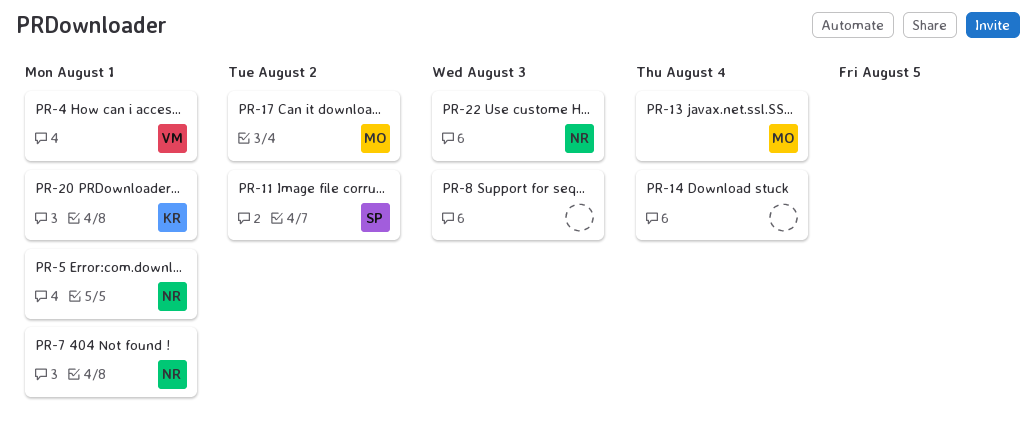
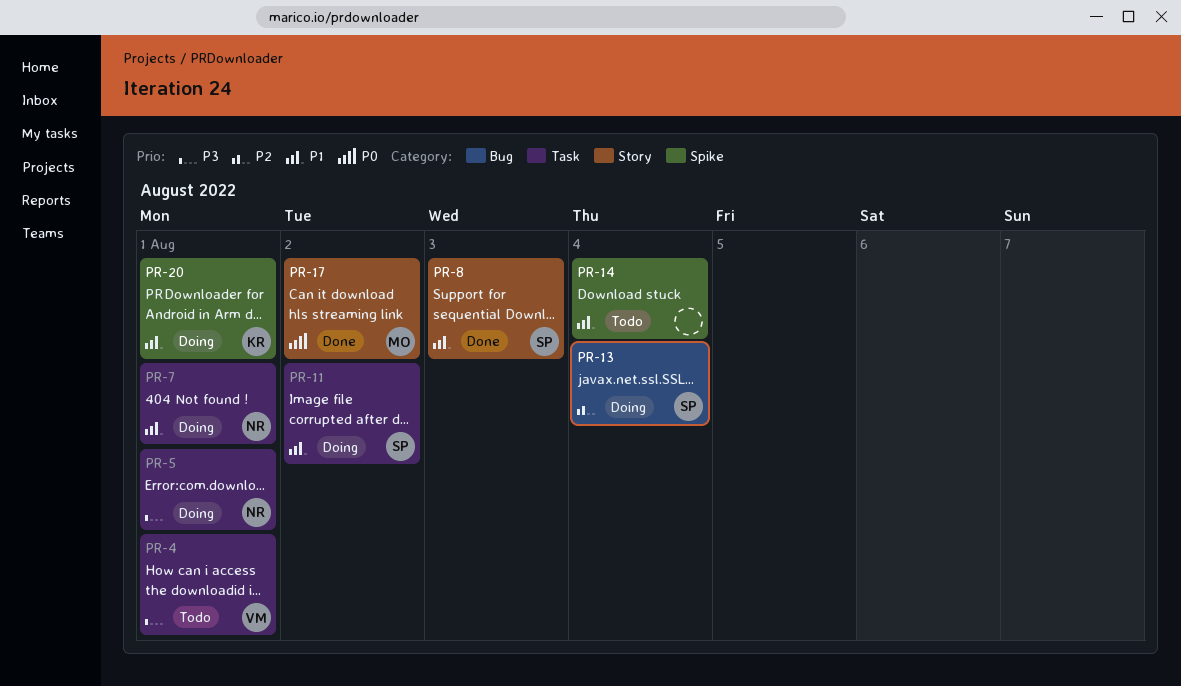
PR-8, owner: none -> SP
PR-13, owner: MO -> SP
PR-22: present -> none

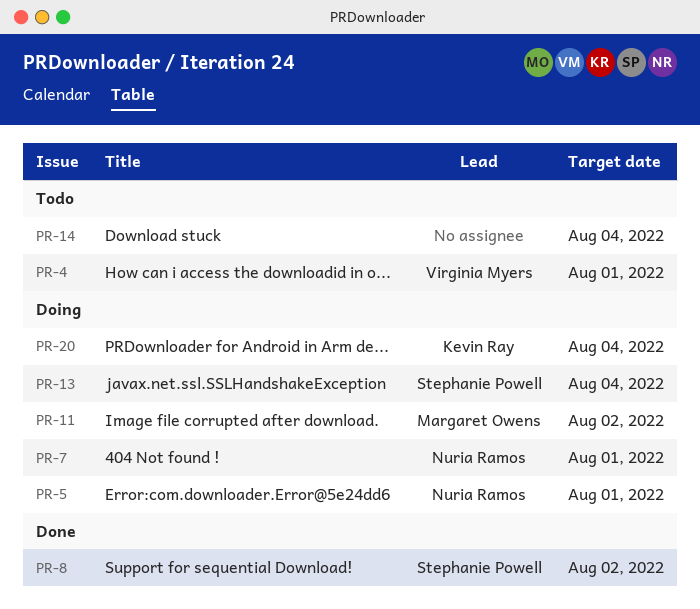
PR-8, due: Aug 3 -> Aug 2
PR-11, owner: Stephanie Powell -> Margaret Owens
PR-17: present -> none
PR-20, due: Aug 1 -> Aug 4

